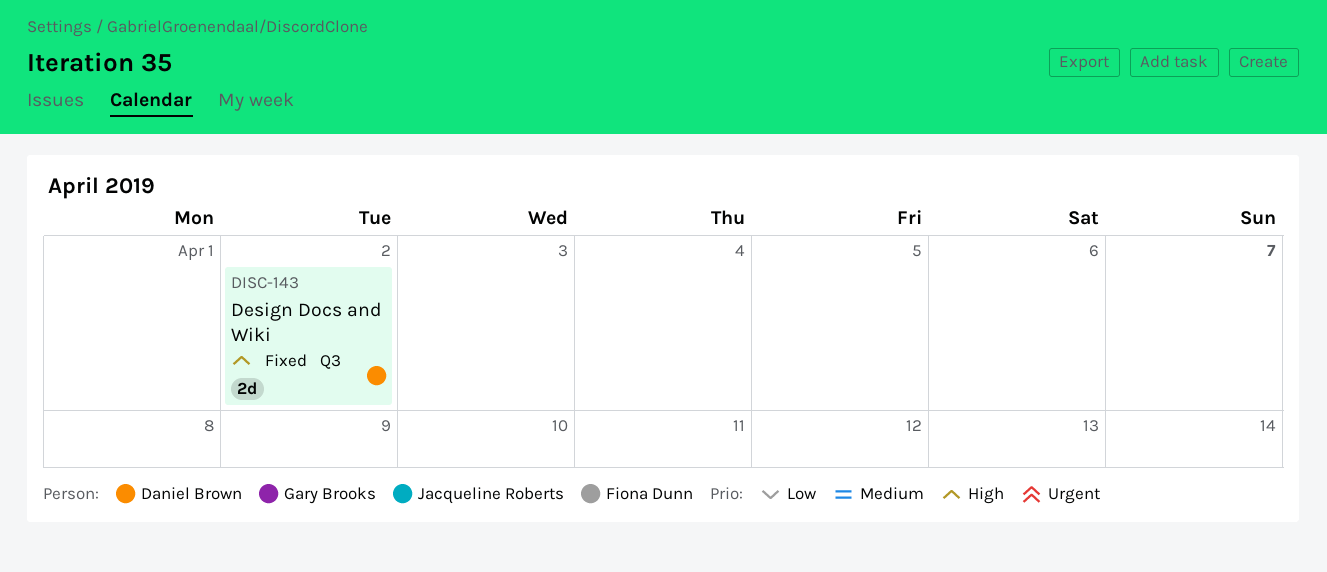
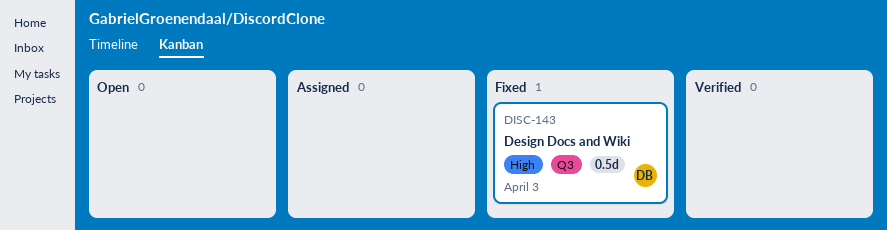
DISC-143, estimate: 2d -> 0.5d
DISC-143, due: Apr 2 -> Apr 3

